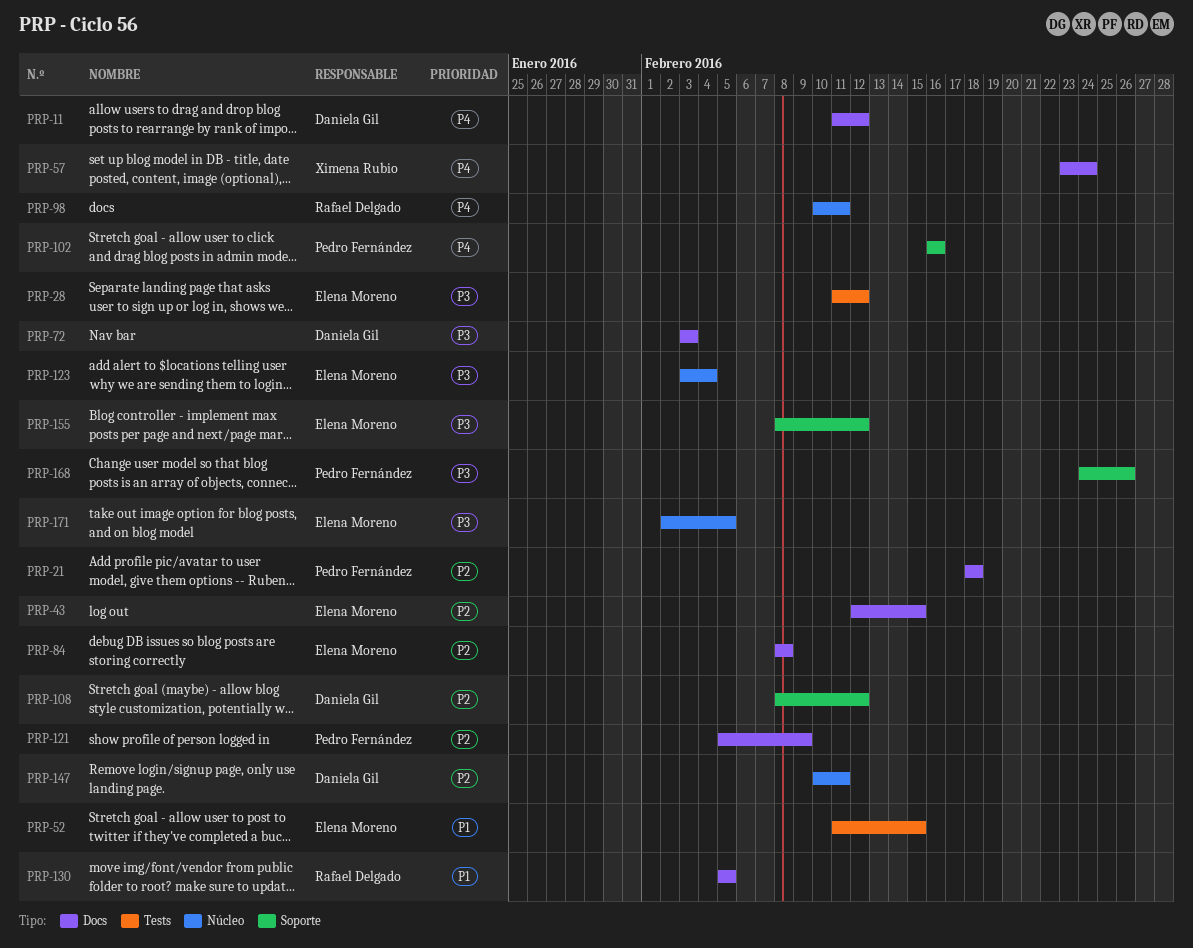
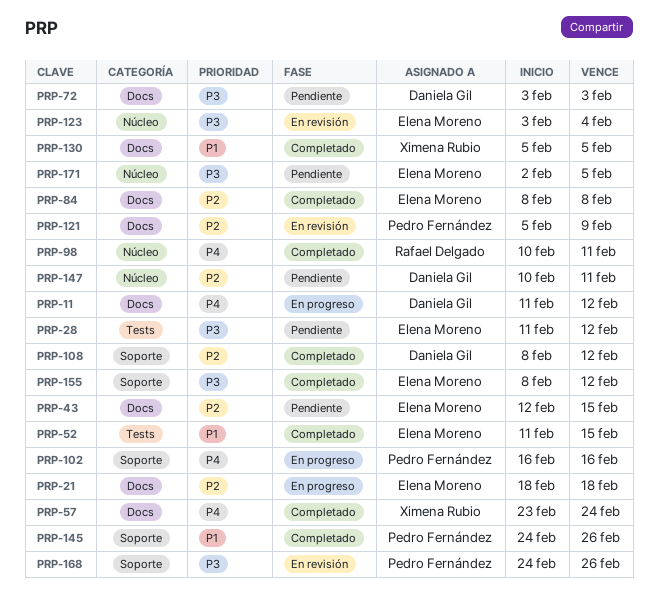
PRP-21, owner: Pedro Fernández -> Elena Moreno
PRP-130, owner: Rafael Delgado -> Ximena Rubio
PRP-145: none -> present

